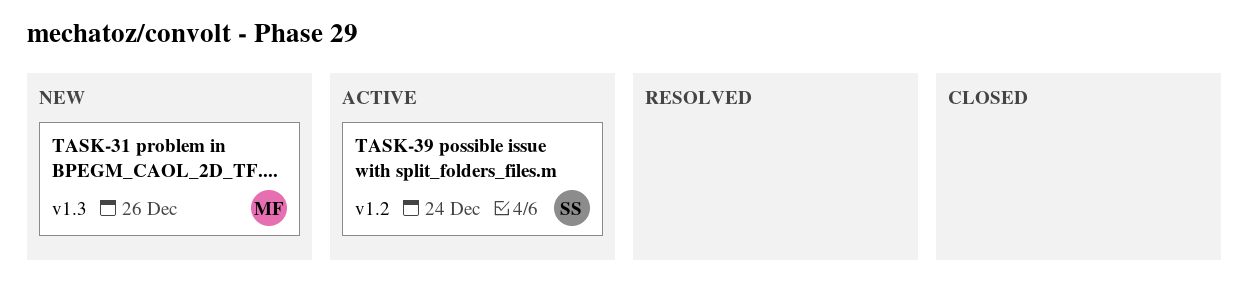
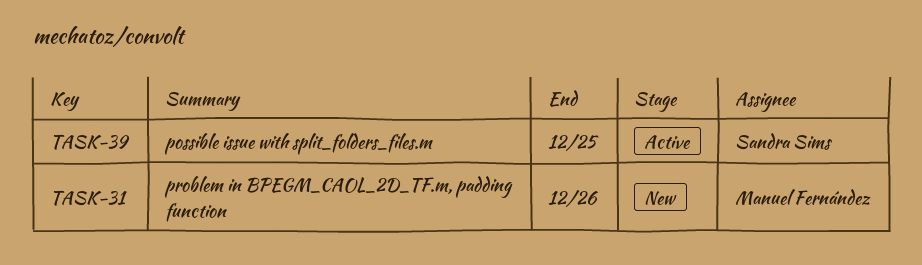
TASK-39, due: Dec 24 -> Dec 25

